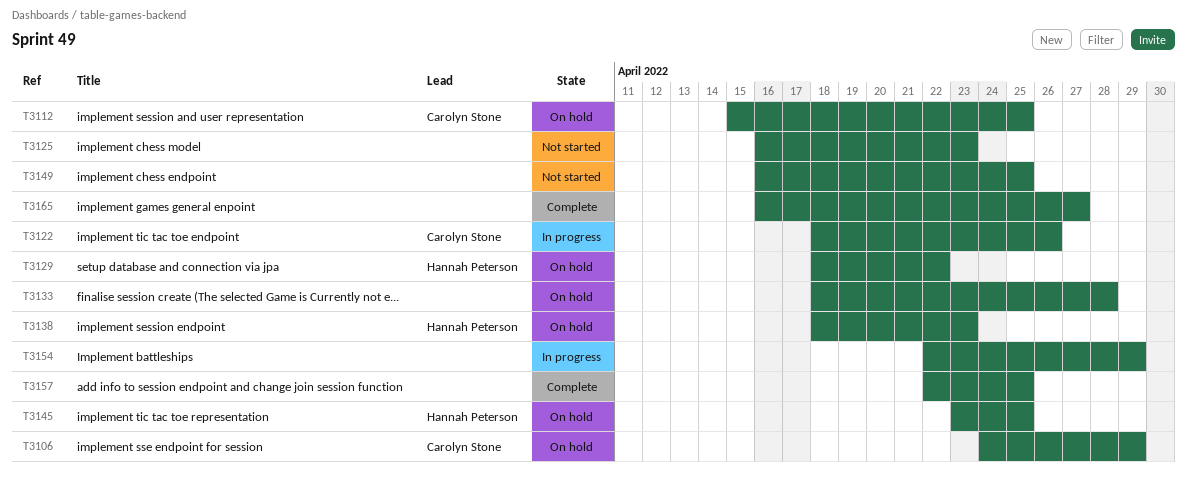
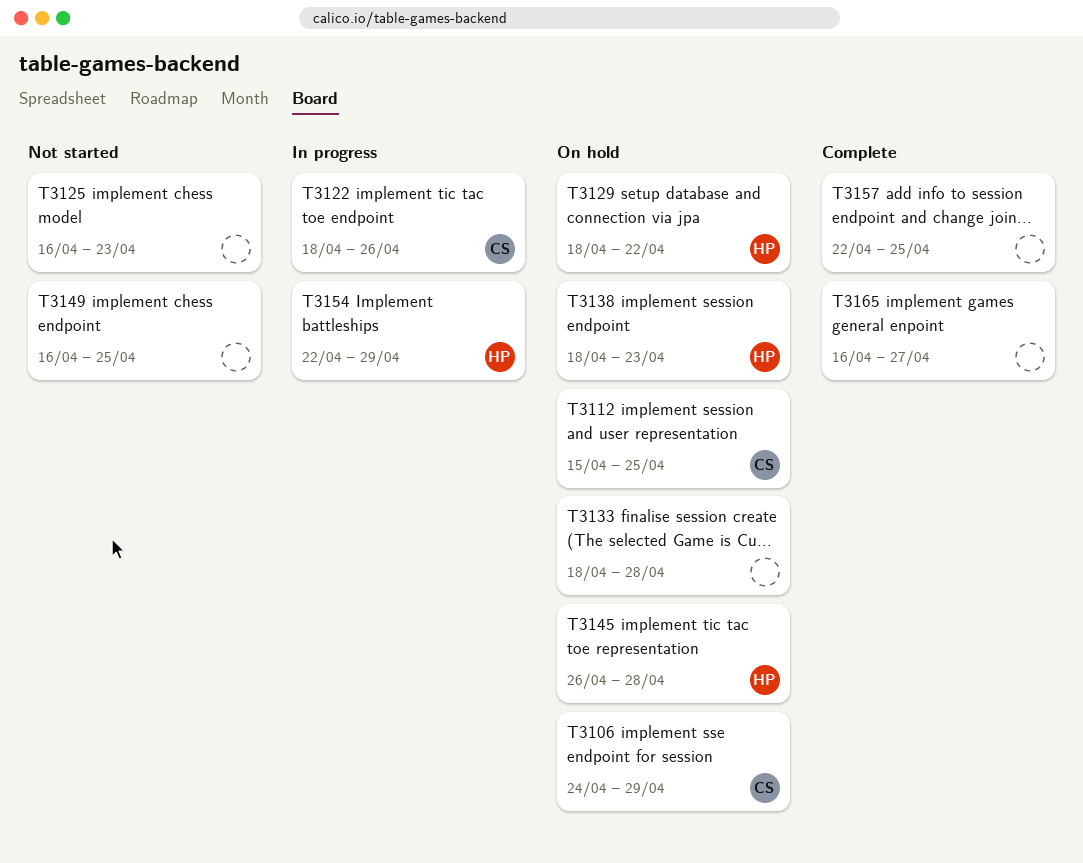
T3145, start: Apr 23 -> Apr 26
T3145, due: Apr 25 -> Apr 28
T3154, owner: none -> Hannah Peterson

